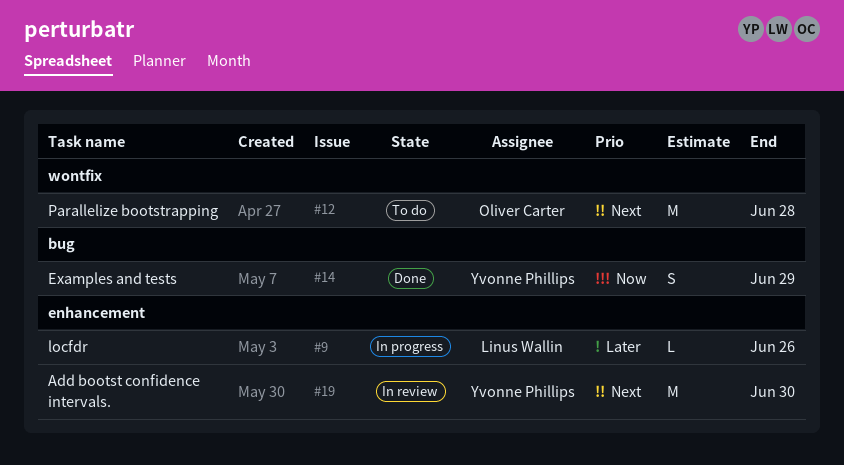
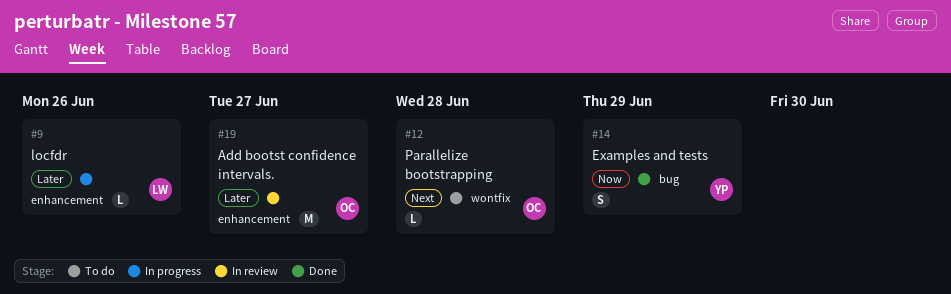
#12, estimate: M -> L
#19, owner: Yvonne Phillips -> Oliver Carter
#19, priority: Next -> Later
#19, due: Jun 30 -> Jun 27

